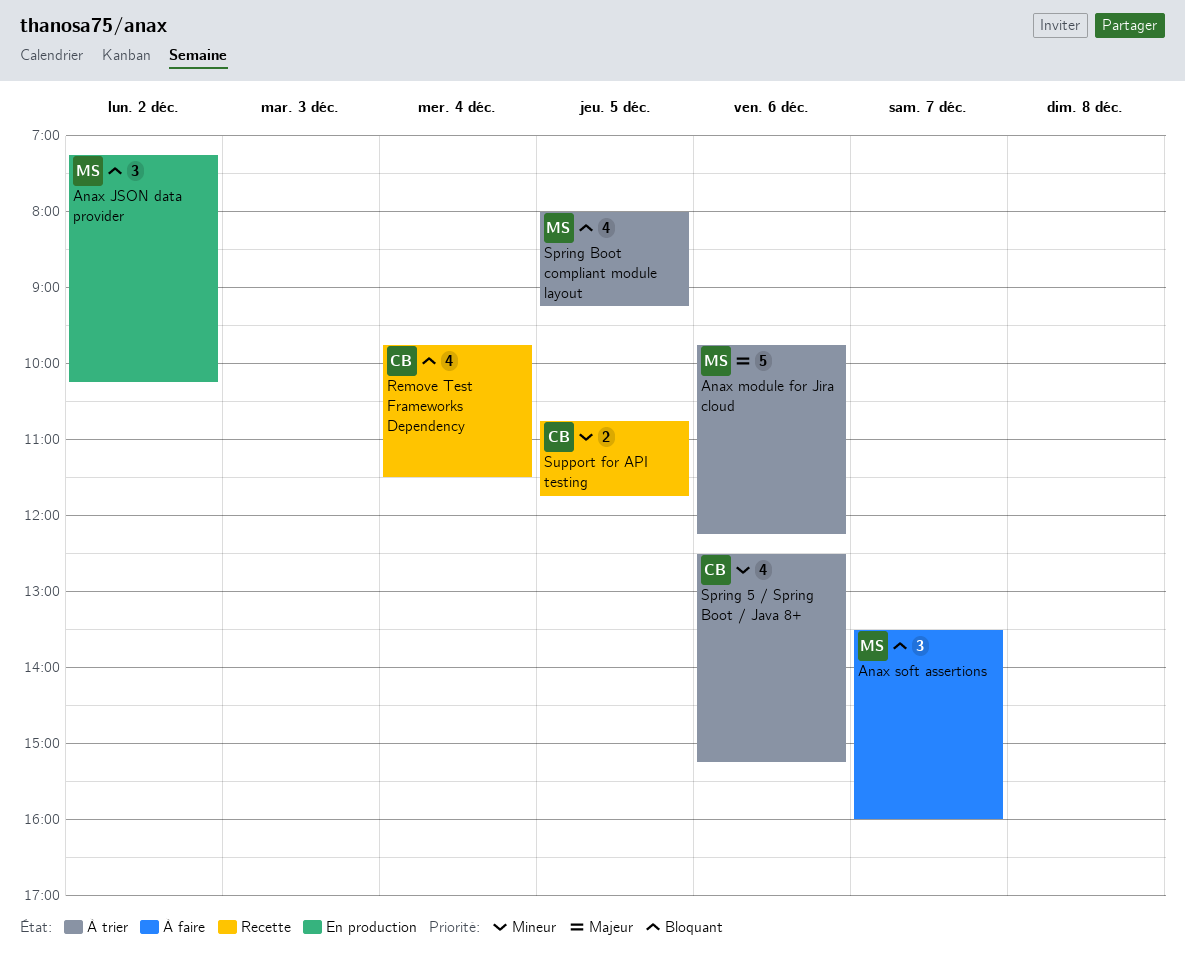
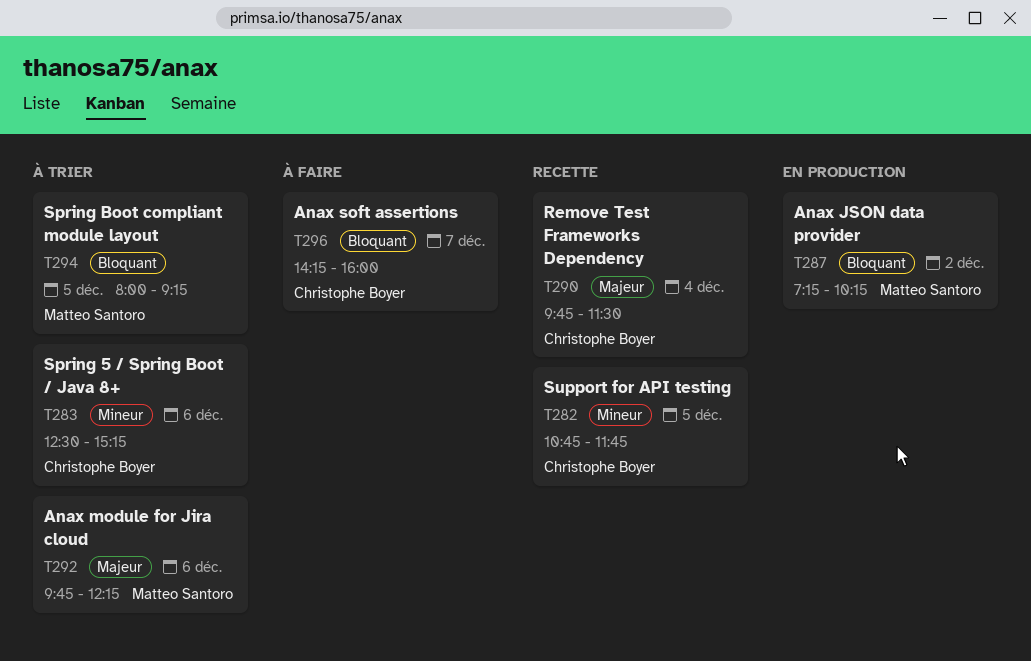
Anax soft assertions, owner: Matteo Santoro -> Christophe Boyer
Anax soft assertions, begins: 13:30 -> 14:15
Remove Test Frameworks Dependency, priority: Bloquant -> Majeur

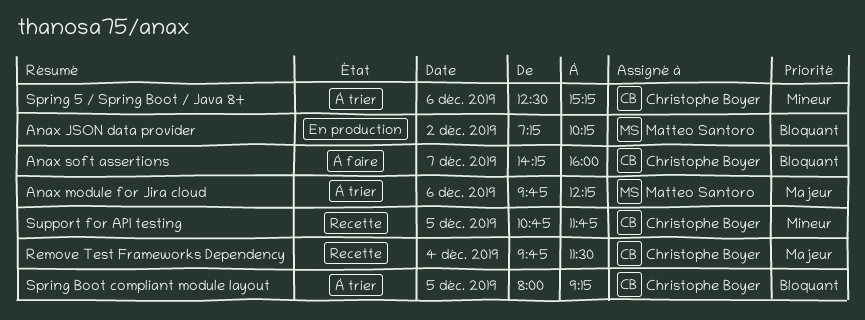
Spring Boot compliant module layout, owner: Matteo Santoro -> Christophe Boyer

